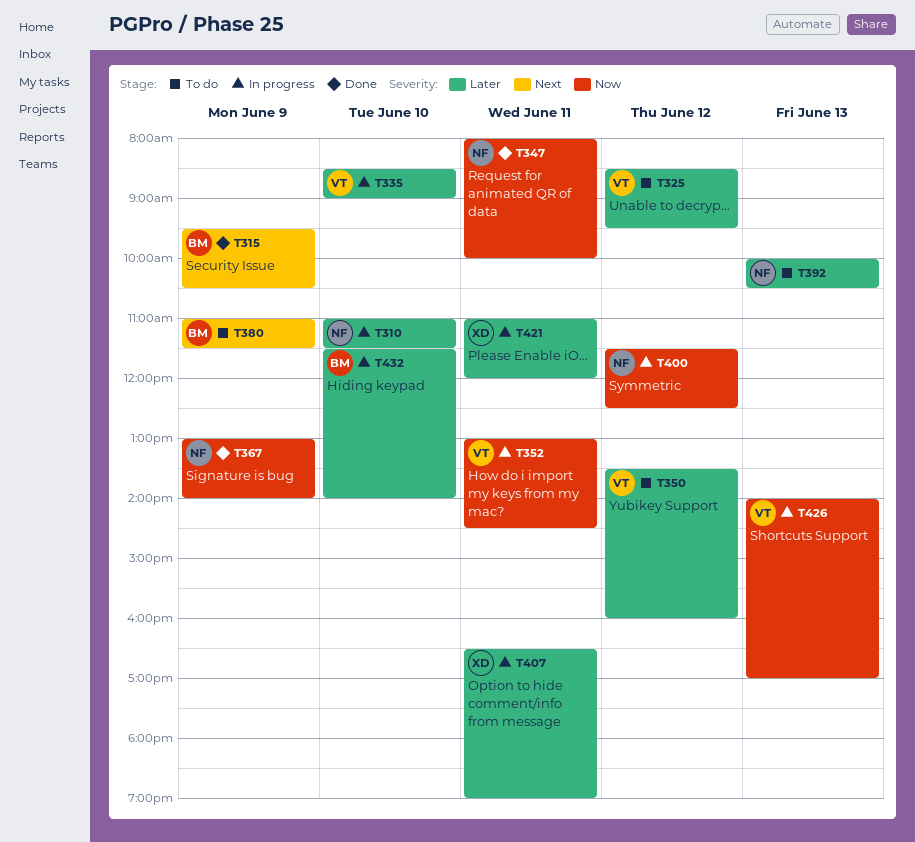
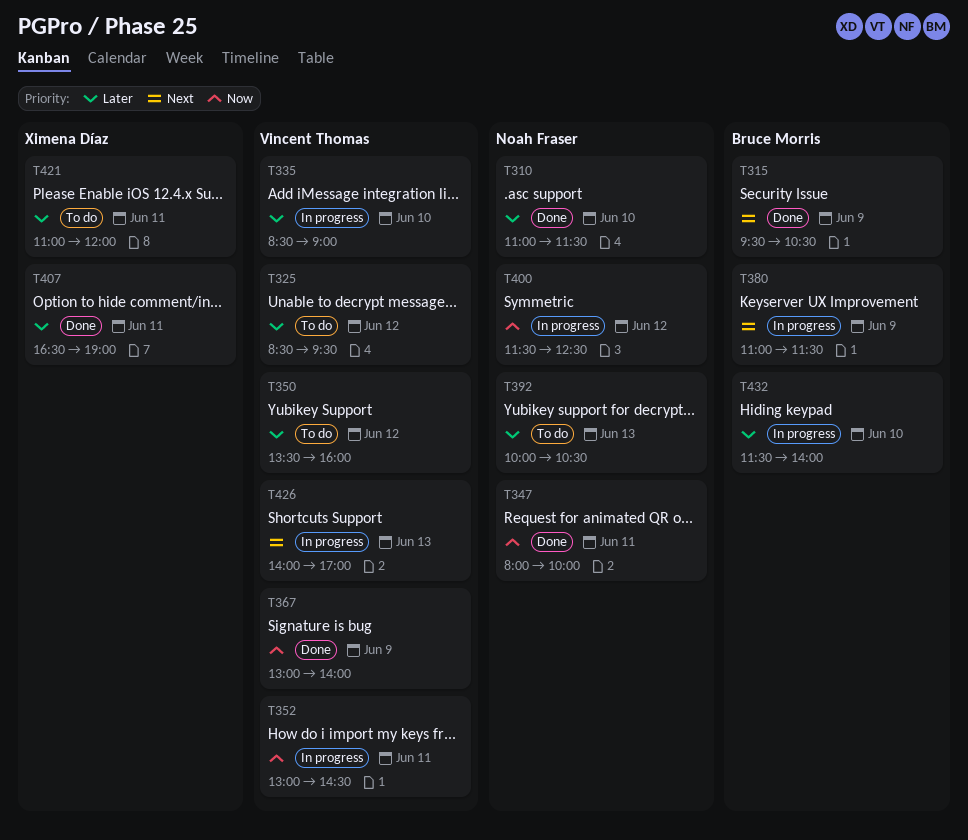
T310, status: In progress -> Done
T367, owner: Noah Fraser -> Vincent Thomas
T380, status: To do -> In progress
T407, status: In progress -> Done
T421, status: In progress -> To do
T426, priority: Now -> Next

